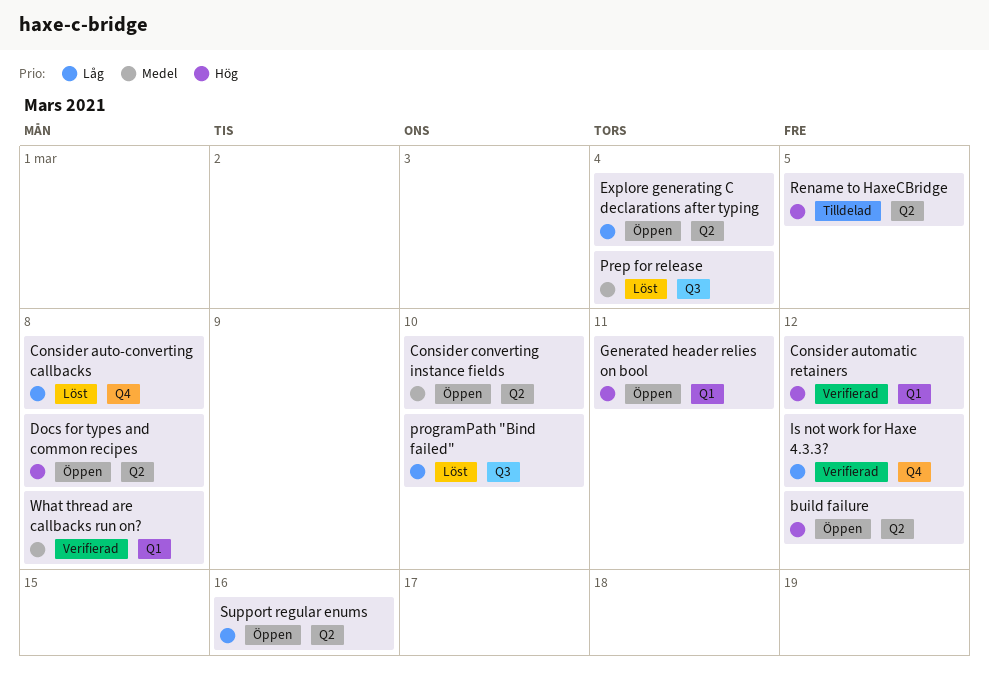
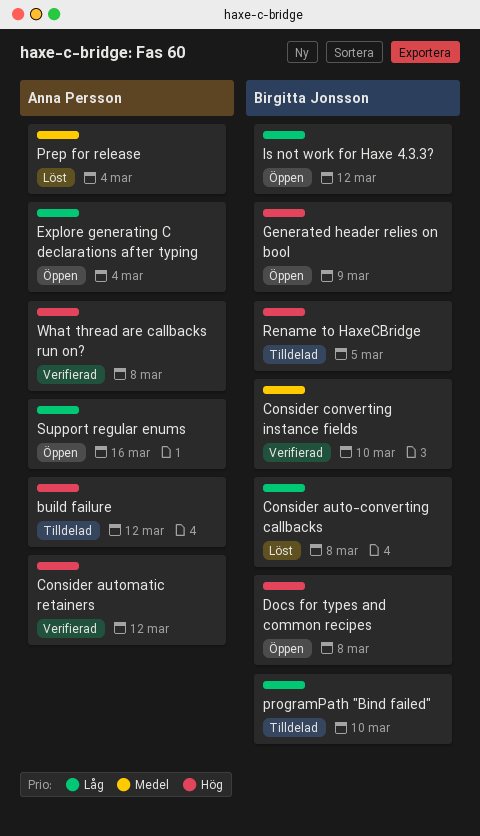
build failure, status: Öppen -> Tilldelad
Consider converting instance fields, status: Öppen -> Verifierad
Generated header relies on bool, due: Mar 11 -> Mar 9
Is not work for Haxe 4.3.3?, status: Verifierad -> Öppen
programPath "Bind failed", status: Löst -> Tilldelad
What thread are callbacks run on?, priority: Medel -> Hög

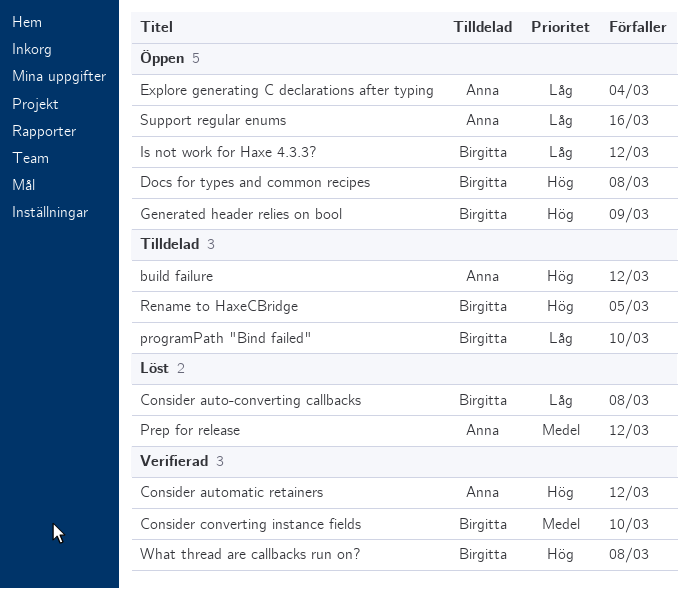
Prep for release, due: Mar 4 -> Mar 12
What thread are callbacks run on?, owner: Anna Persson -> Birgitta Jonsson

